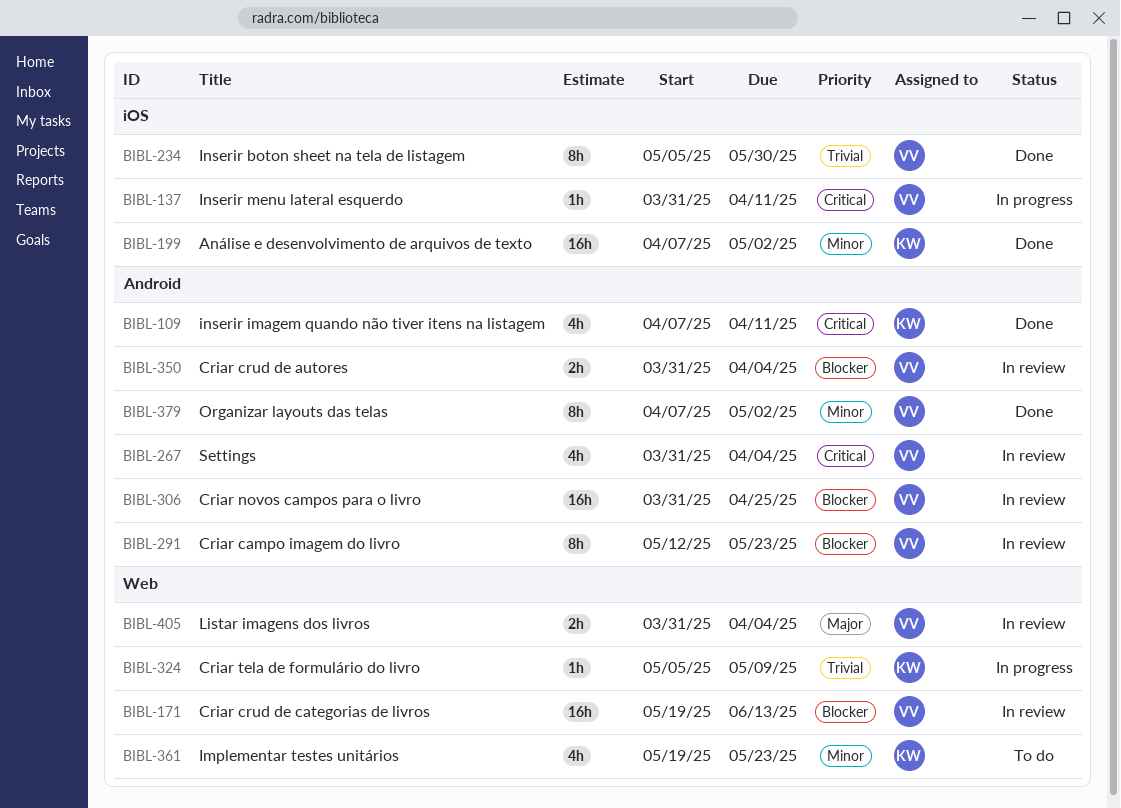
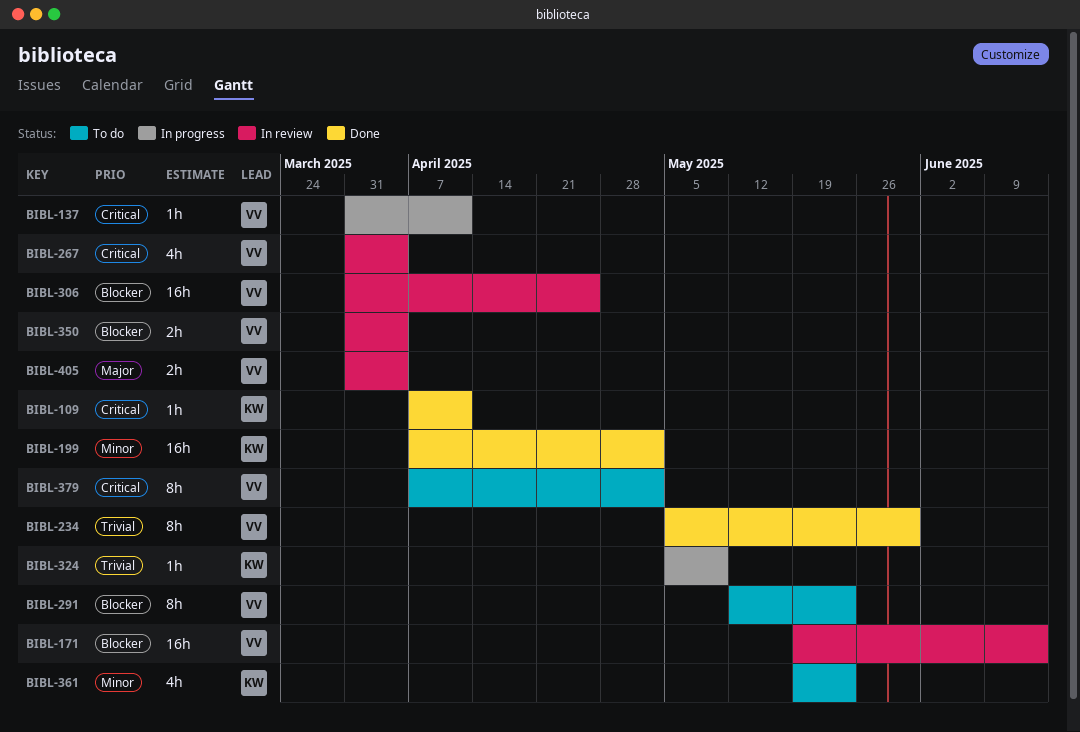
BIBL-109, estimate: 4h -> 1h
BIBL-291, status: In review -> To do
BIBL-379, status: Done -> To do
BIBL-379, priority: Minor -> Critical

